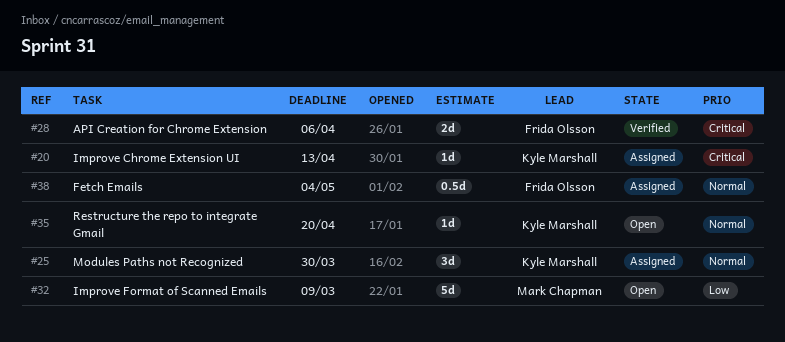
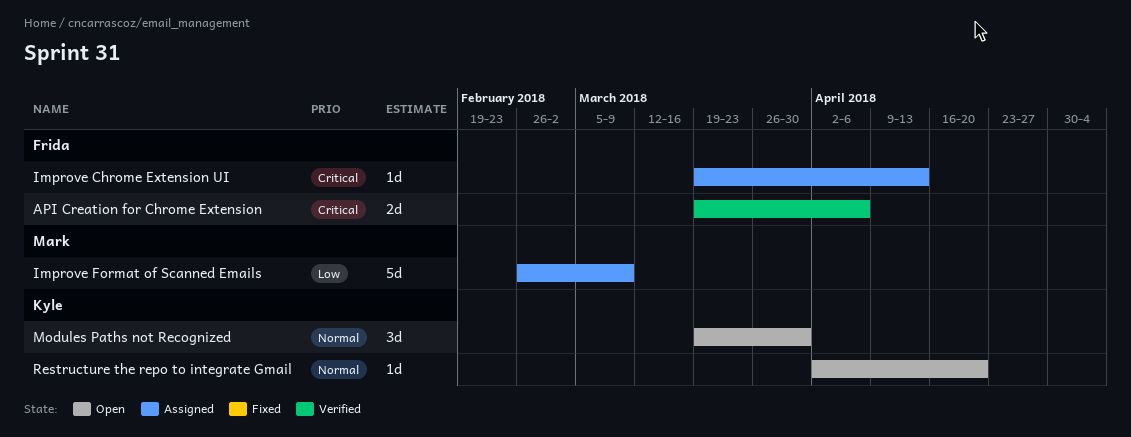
Fetch Emails: present -> none
Improve Chrome Extension UI, owner: Kyle Marshall -> Frida Olsson
Improve Format of Scanned Emails, status: Open -> Assigned
Modules Paths not Recognized, status: Assigned -> Open

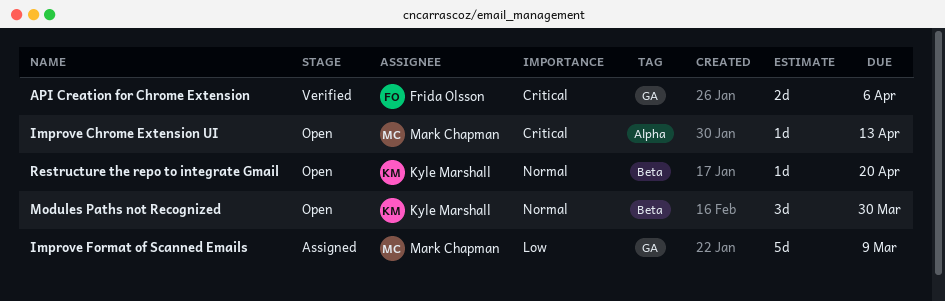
Improve Chrome Extension UI, status: Assigned -> Open
Improve Chrome Extension UI, owner: Frida Olsson -> Mark Chapman

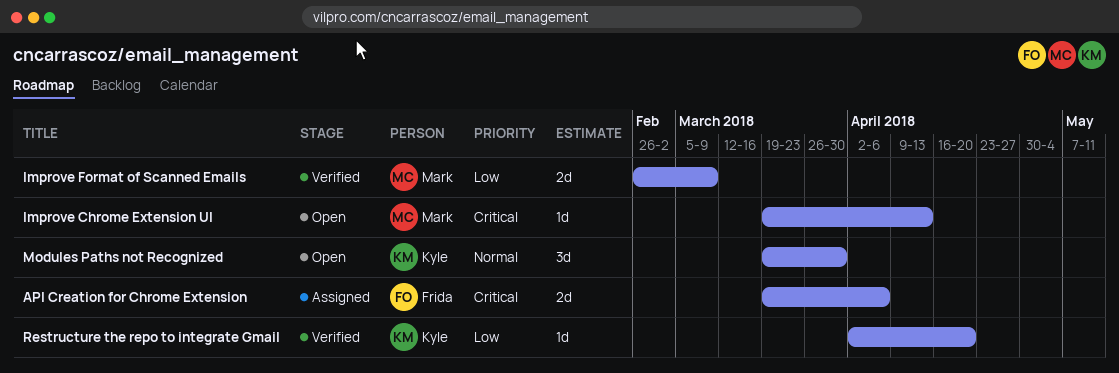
API Creation for Chrome Extension, status: Verified -> Assigned
Improve Format of Scanned Emails, status: Assigned -> Verified
Improve Format of Scanned Emails, estimate: 5d -> 2d
Restructure the repo to integrate Gmail, status: Open -> Verified
Restructure the repo to integrate Gmail, priority: Normal -> Low

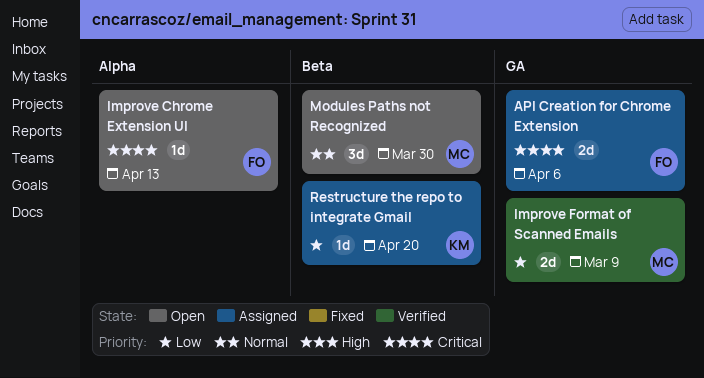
Improve Chrome Extension UI, owner: Mark -> Frida
Modules Paths not Recognized, owner: Kyle -> Mark
Restructure the repo to integrate Gmail, status: Verified -> Assigned

